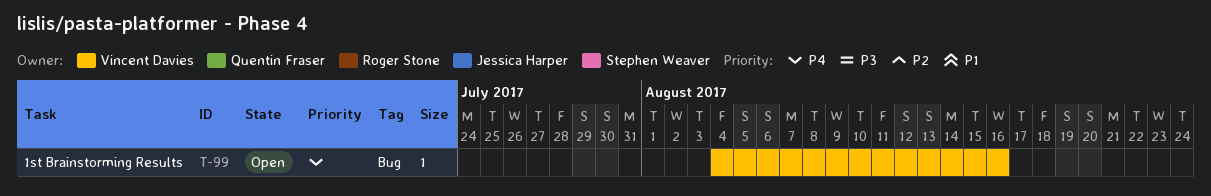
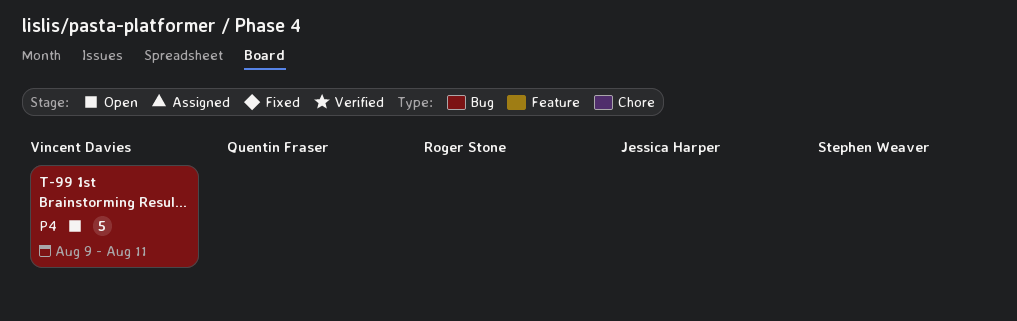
T-99, estimate: 1 -> 5
T-99, start: Aug 4 -> Aug 9
T-99, due: Aug 16 -> Aug 11

